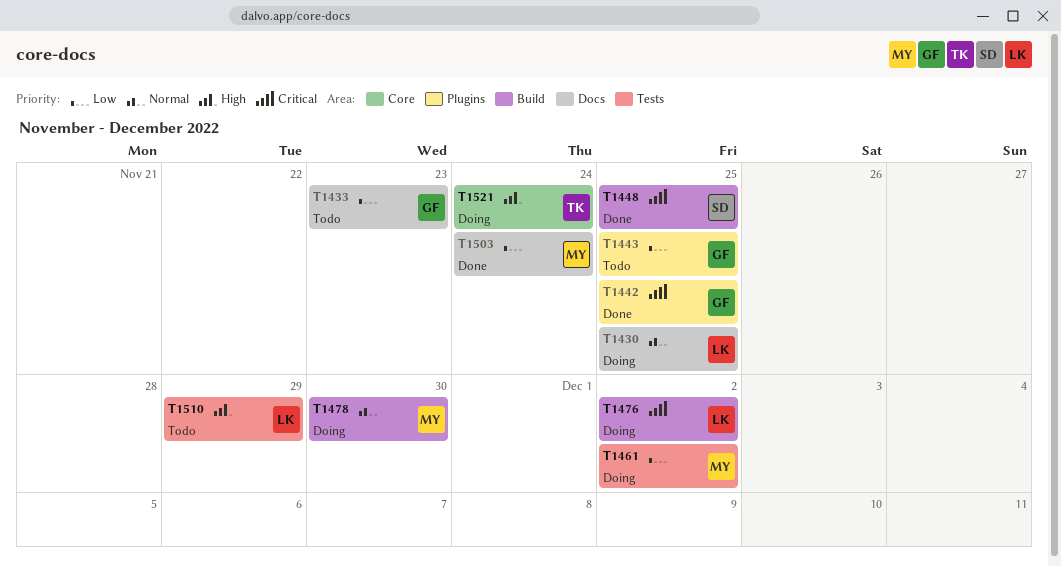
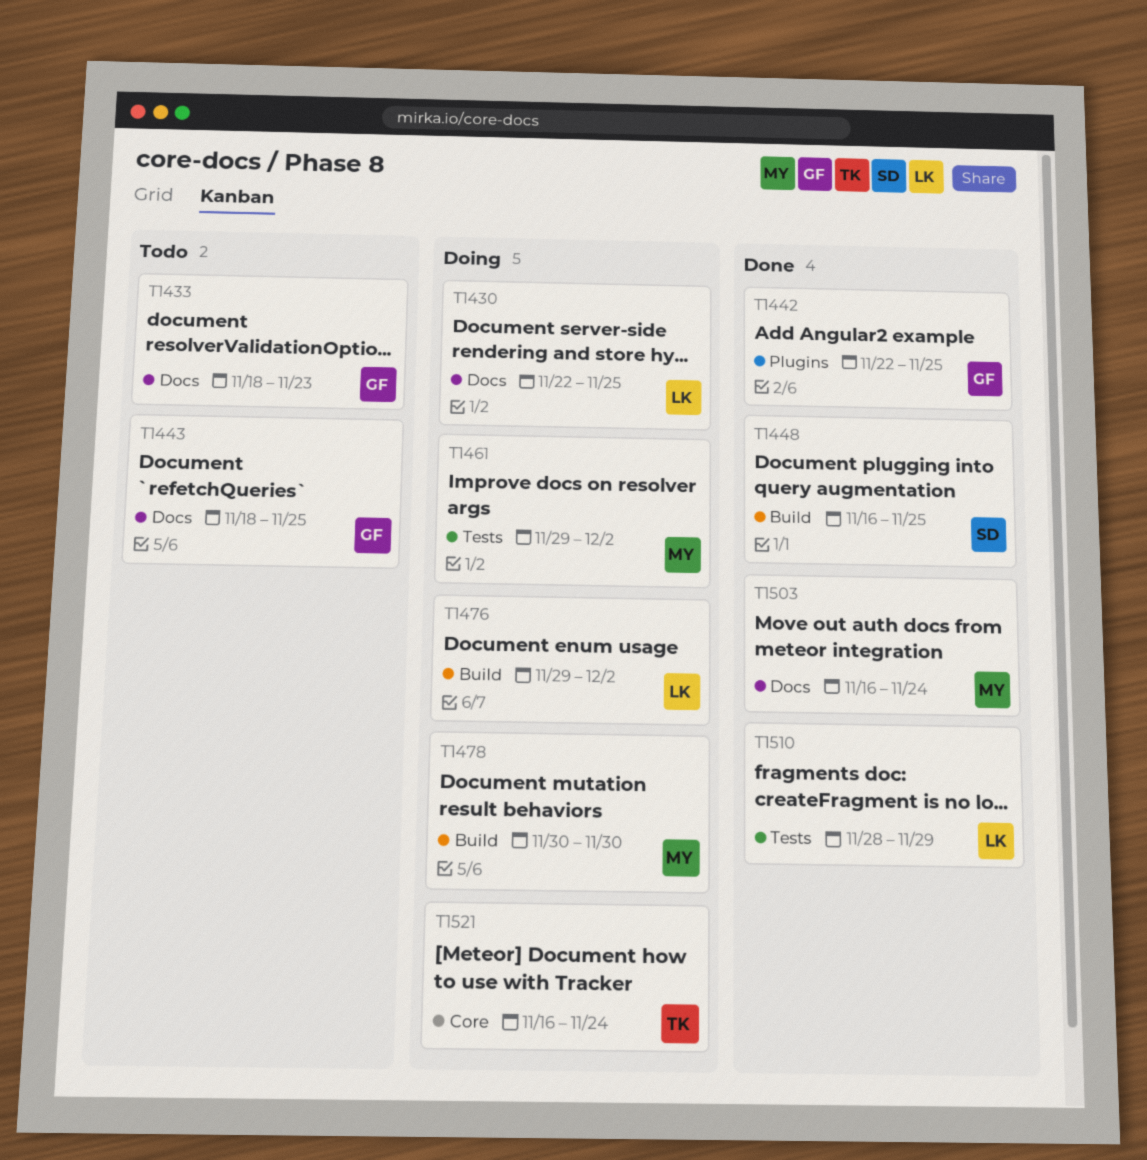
T1443, label: Plugins -> Docs
T1510, status: Todo -> Done

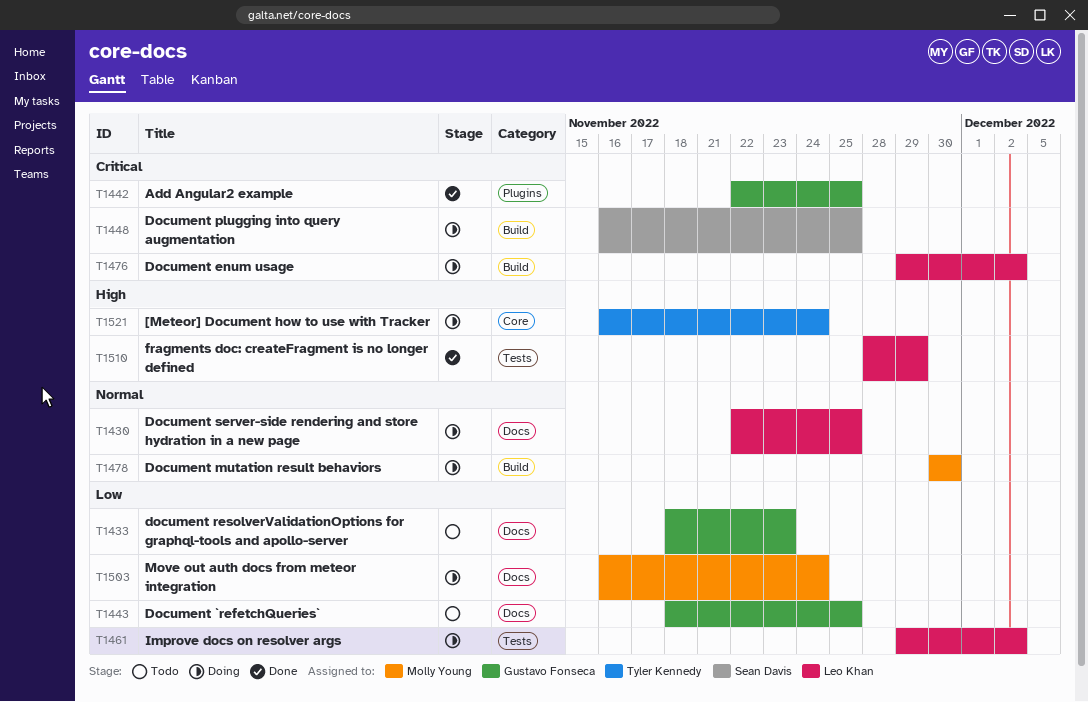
T1448, status: Done -> Doing
T1461, owner: Molly Young -> Leo Khan
T1503, status: Done -> Doing

